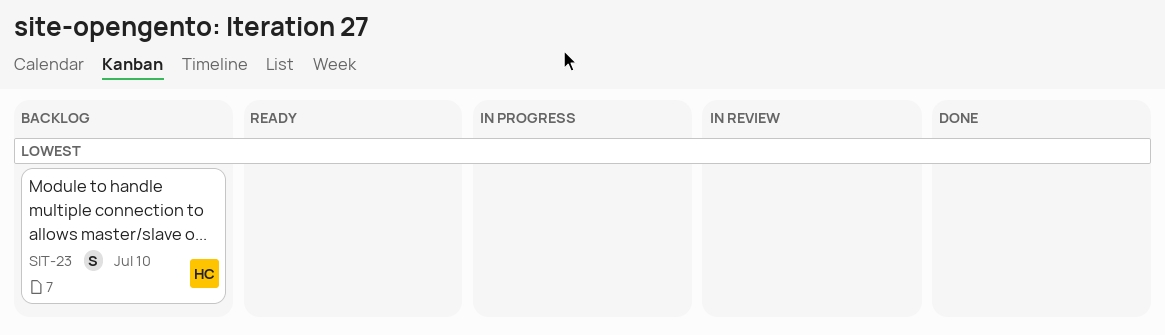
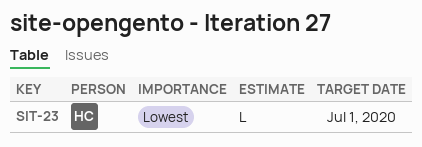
SIT-23, estimate: S -> L
SIT-23, due: Jul 10 -> Jul 1

